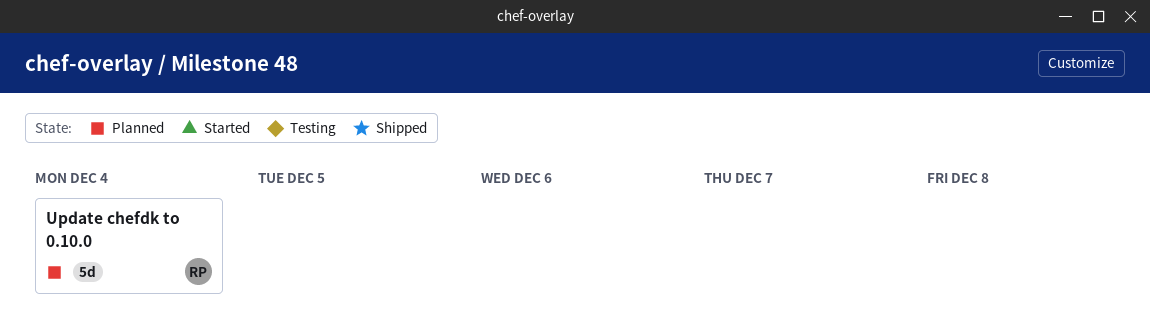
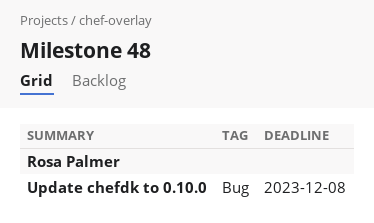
Update chefdk to 0.10.0, due: Dec 4 -> Dec 8

